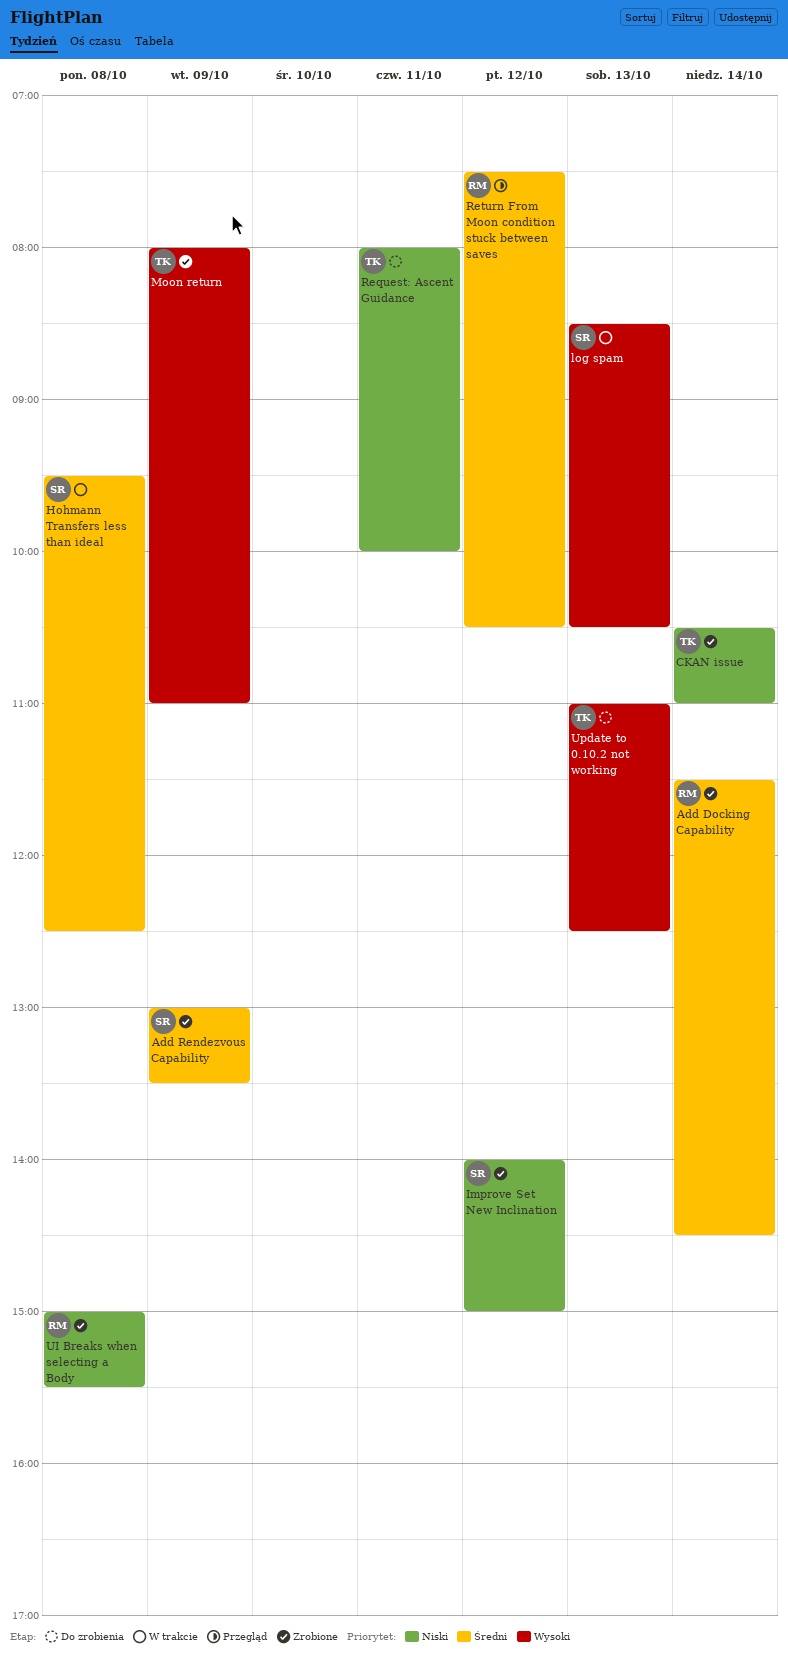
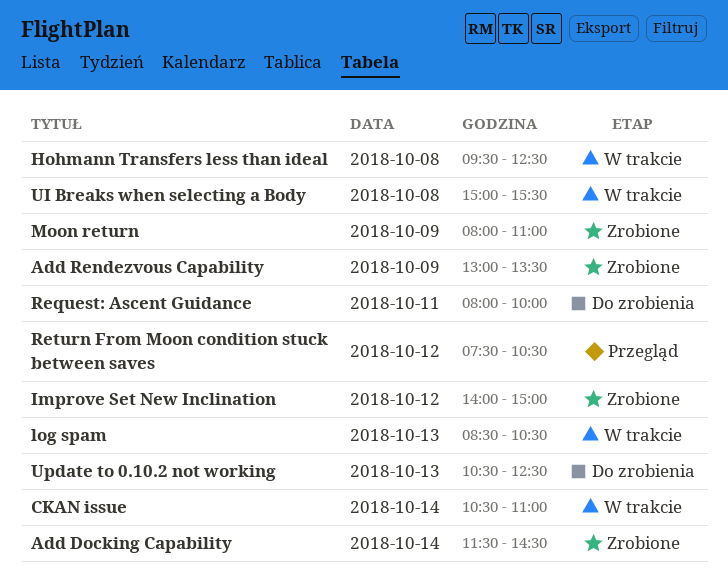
CKAN issue, status: Zrobione -> W trakcie
UI Breaks when selecting a Body, status: Zrobione -> W trakcie
Update to 0.10.2 not working, begins: 11:00 -> 10:30

